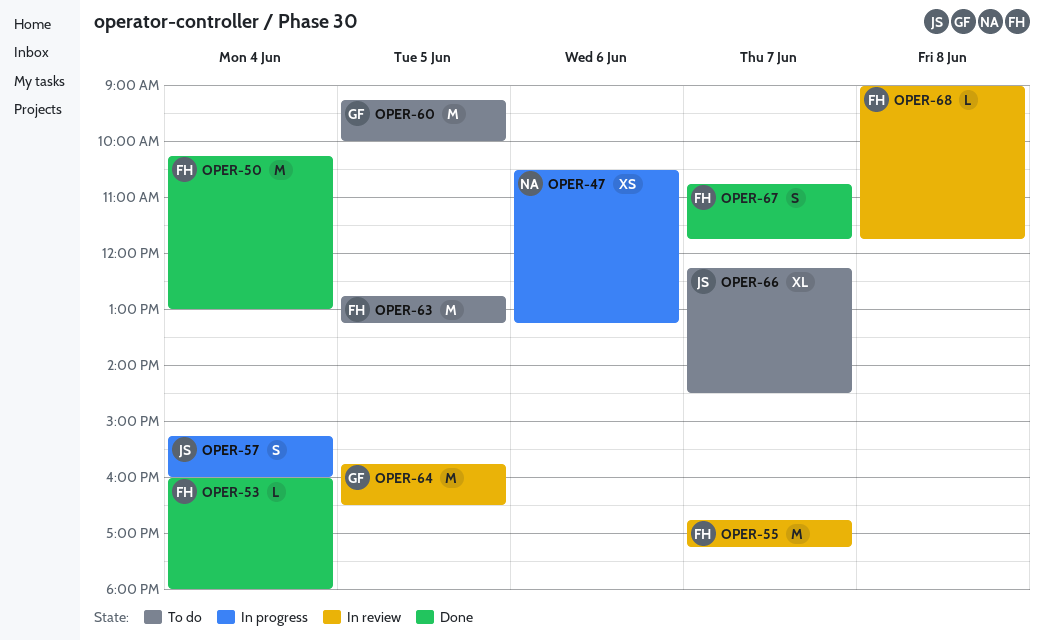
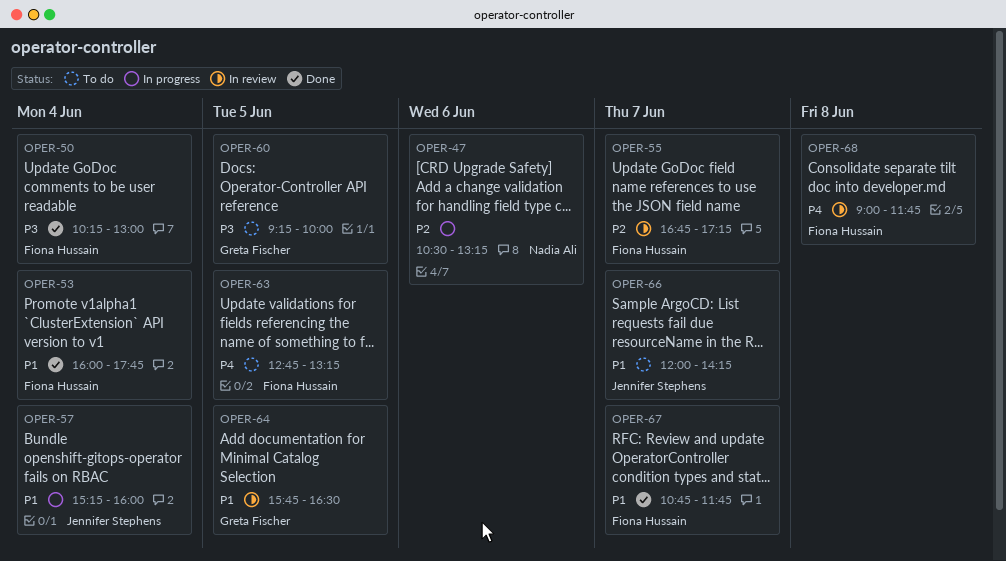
OPER-53, ends: 18:00 -> 17:45
OPER-66, begins: 12:15 -> 12:00
OPER-66, ends: 14:30 -> 14:15

